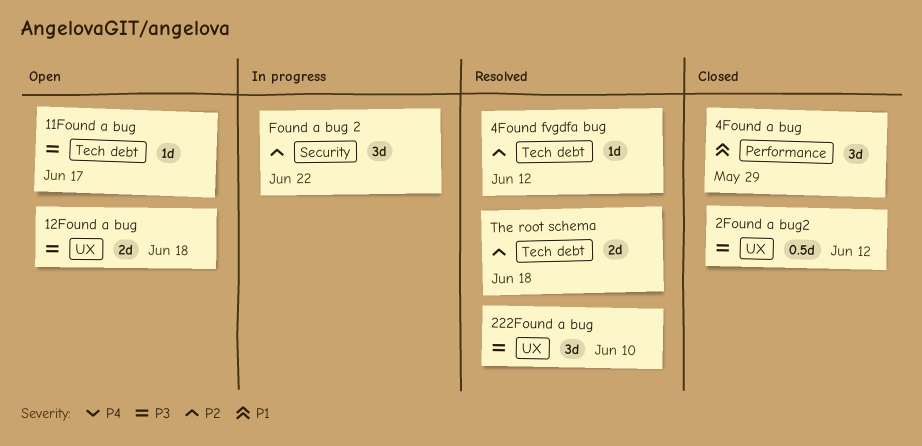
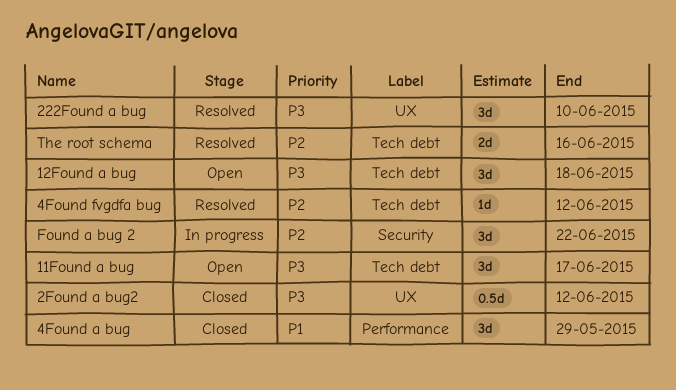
11Found a bug, estimate: 1d -> 3d
12Found a bug, label: UX -> Tech debt
12Found a bug, estimate: 2d -> 3d
The root schema, due: Jun 18 -> Jun 16

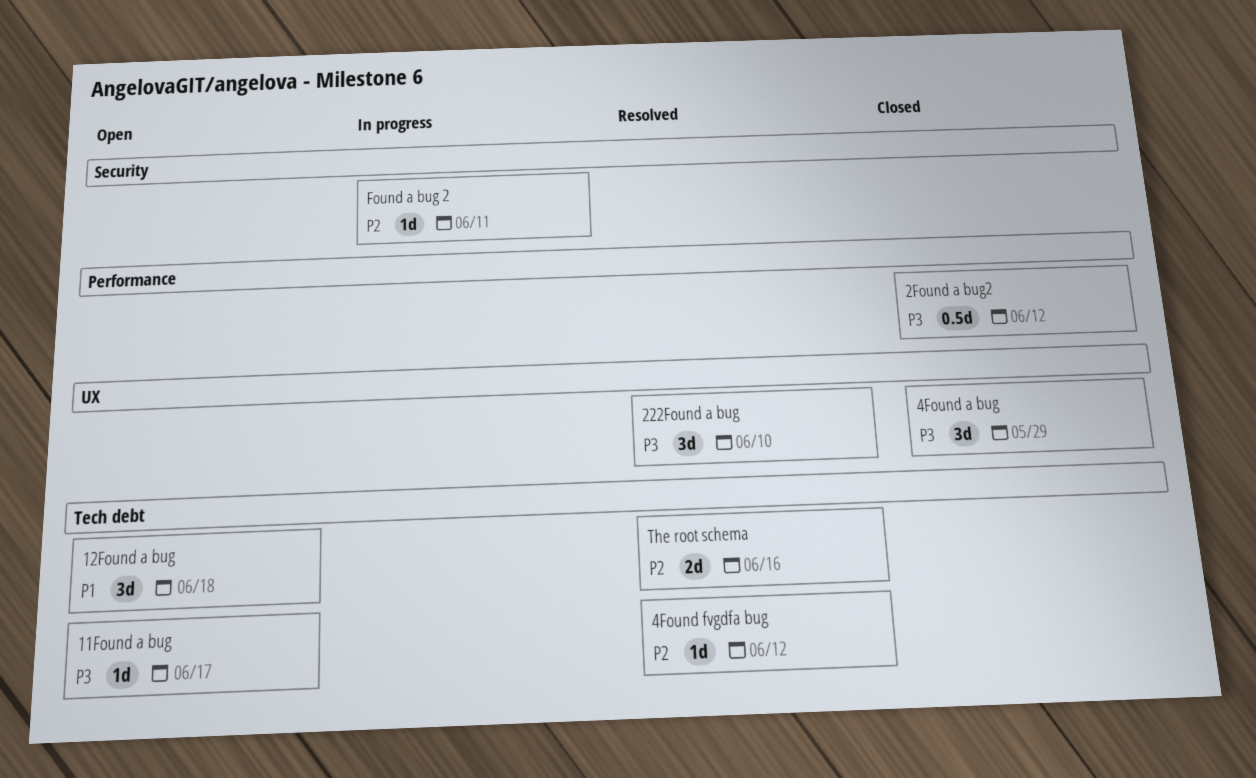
11Found a bug, estimate: 3d -> 1d
12Found a bug, priority: P3 -> P1
2Found a bug2, label: UX -> Performance
4Found a bug, priority: P1 -> P3
4Found a bug, label: Performance -> UX
Found a bug 2, estimate: 3d -> 1d
Found a bug 2, due: Jun 22 -> Jun 11

